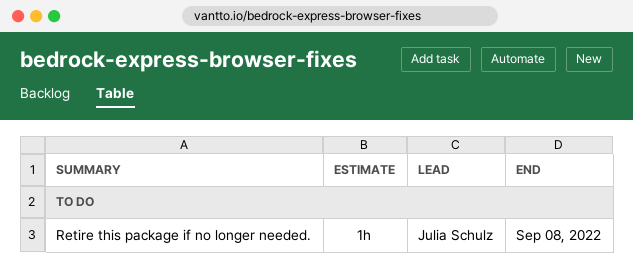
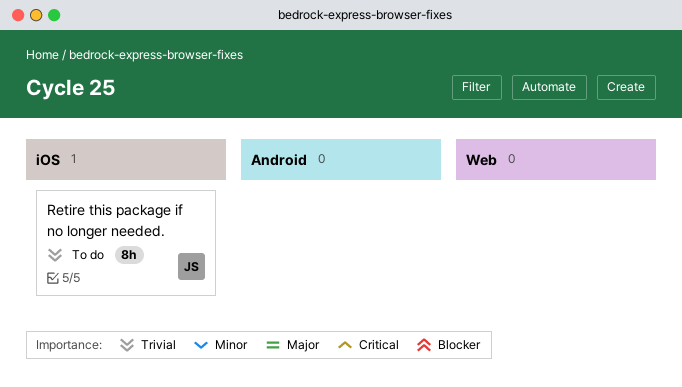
Retire this package if no longer needed., estimate: 1h -> 8h

